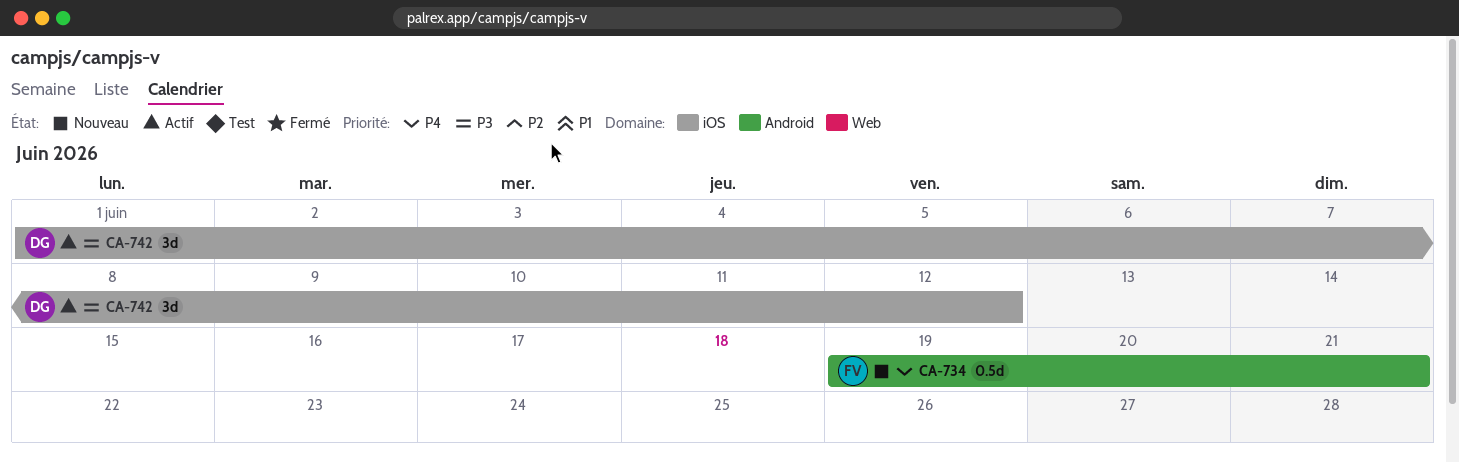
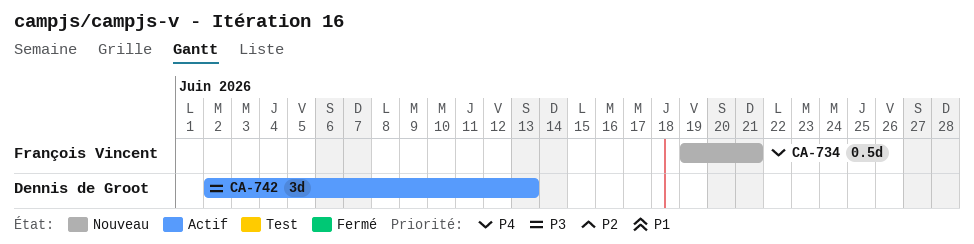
CA-742, start: Jun 1 -> Jun 2
CA-742, due: Jun 12 -> Jun 13

